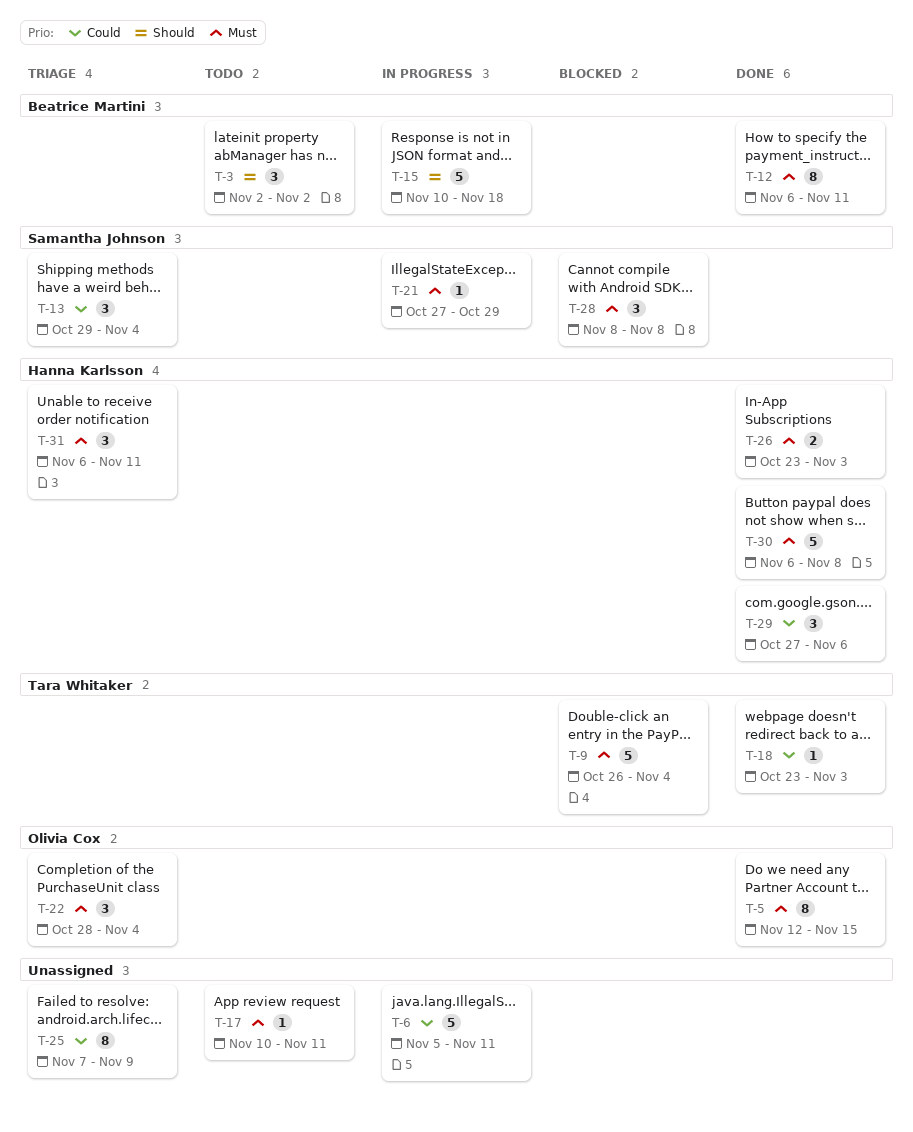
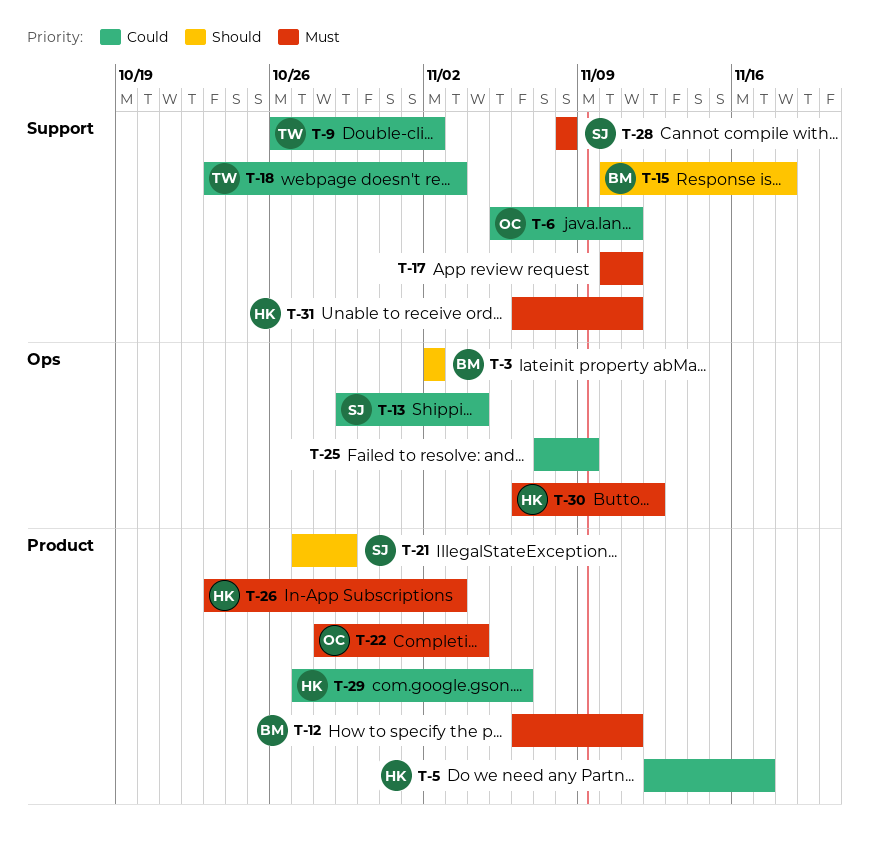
T-5, owner: Olivia Cox -> Hanna Karlsson
T-5, priority: Must -> Could
T-5, due: Nov 15 -> Nov 17
T-6, owner: none -> Olivia Cox
T-9, priority: Must -> Could
T-9, due: Nov 4 -> Nov 2
T-21, priority: Must -> Should
T-30, due: Nov 8 -> Nov 12

